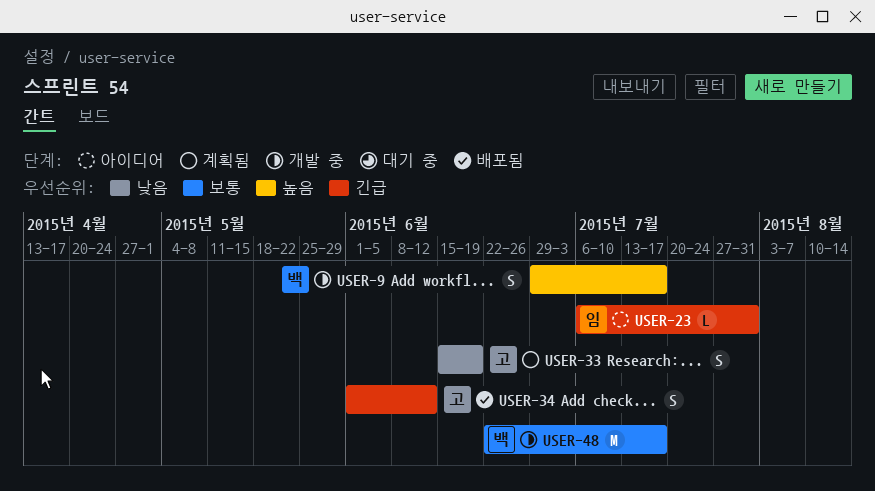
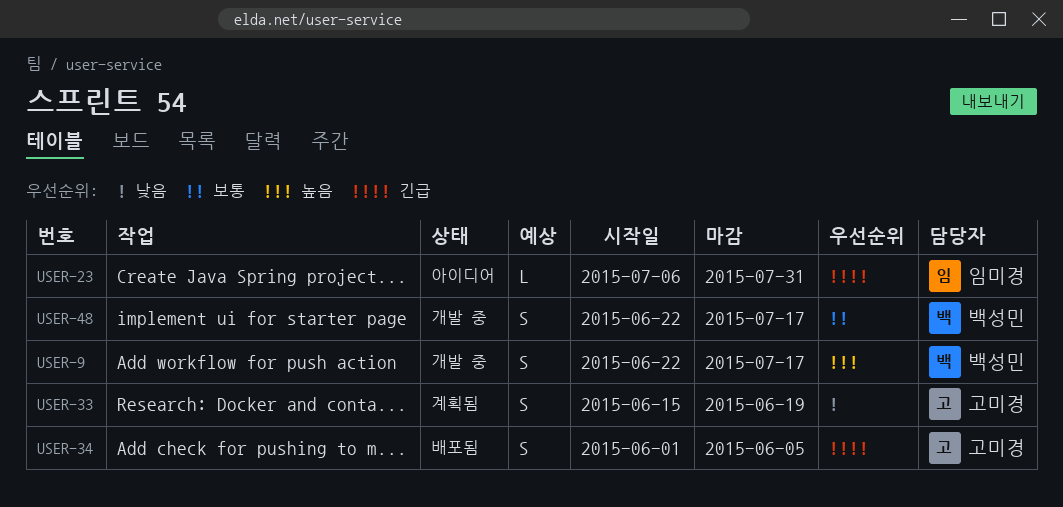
USER-9, start: Jun 29 -> Jun 22
USER-34, due: Jun 12 -> Jun 5
USER-48, estimate: M -> S

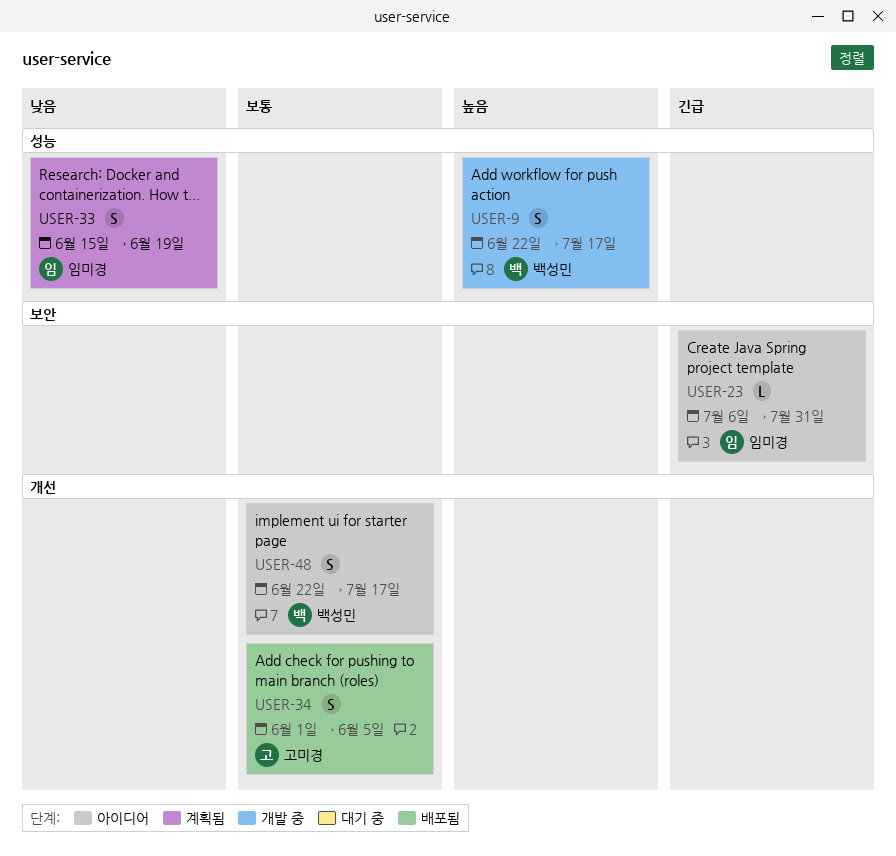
USER-33, owner: 고미경 -> 임미경
USER-34, priority: 긴급 -> 보통
USER-48, status: 개발 중 -> 아이디어

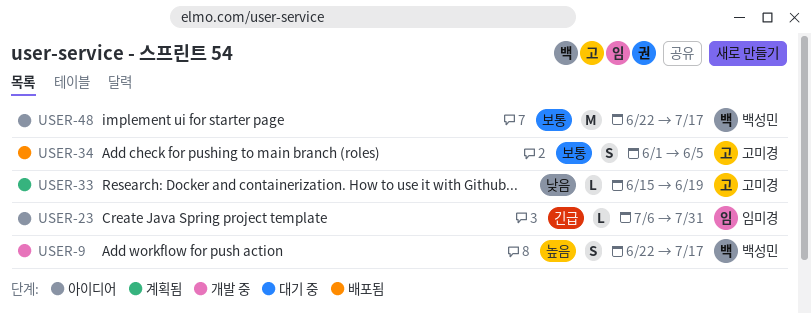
USER-33, owner: 임미경 -> 고미경
USER-33, estimate: S -> L
USER-48, estimate: S -> M

